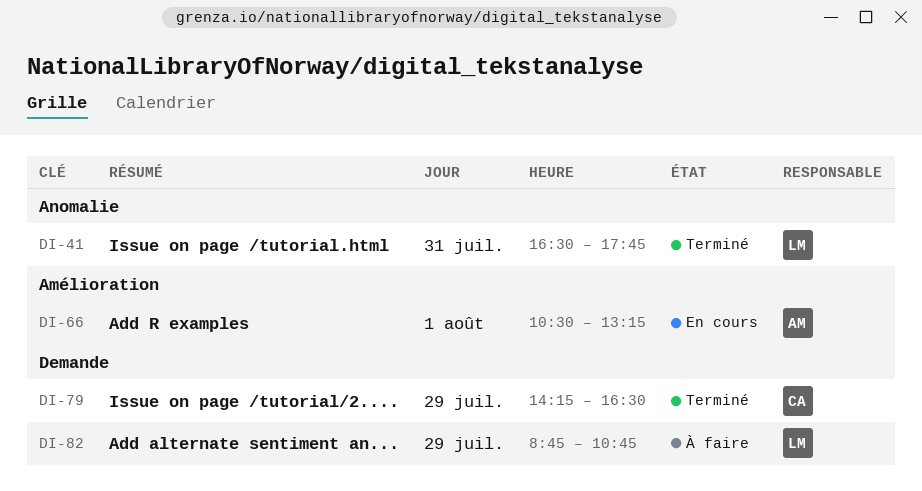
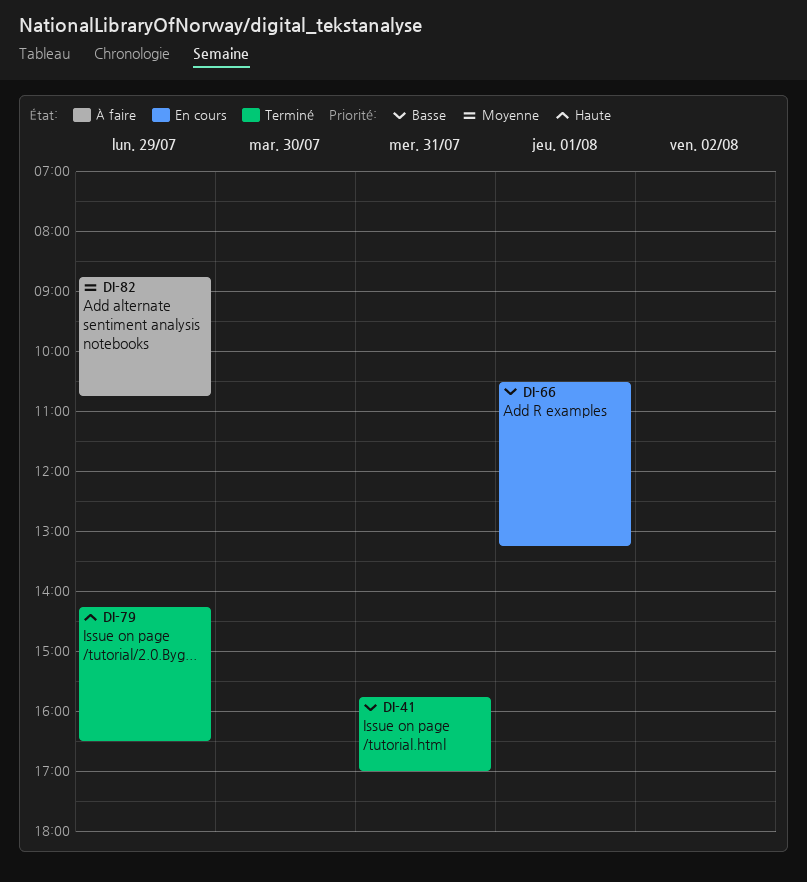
DI-41, begins: 16:30 -> 15:45
DI-41, ends: 17:45 -> 17:00

